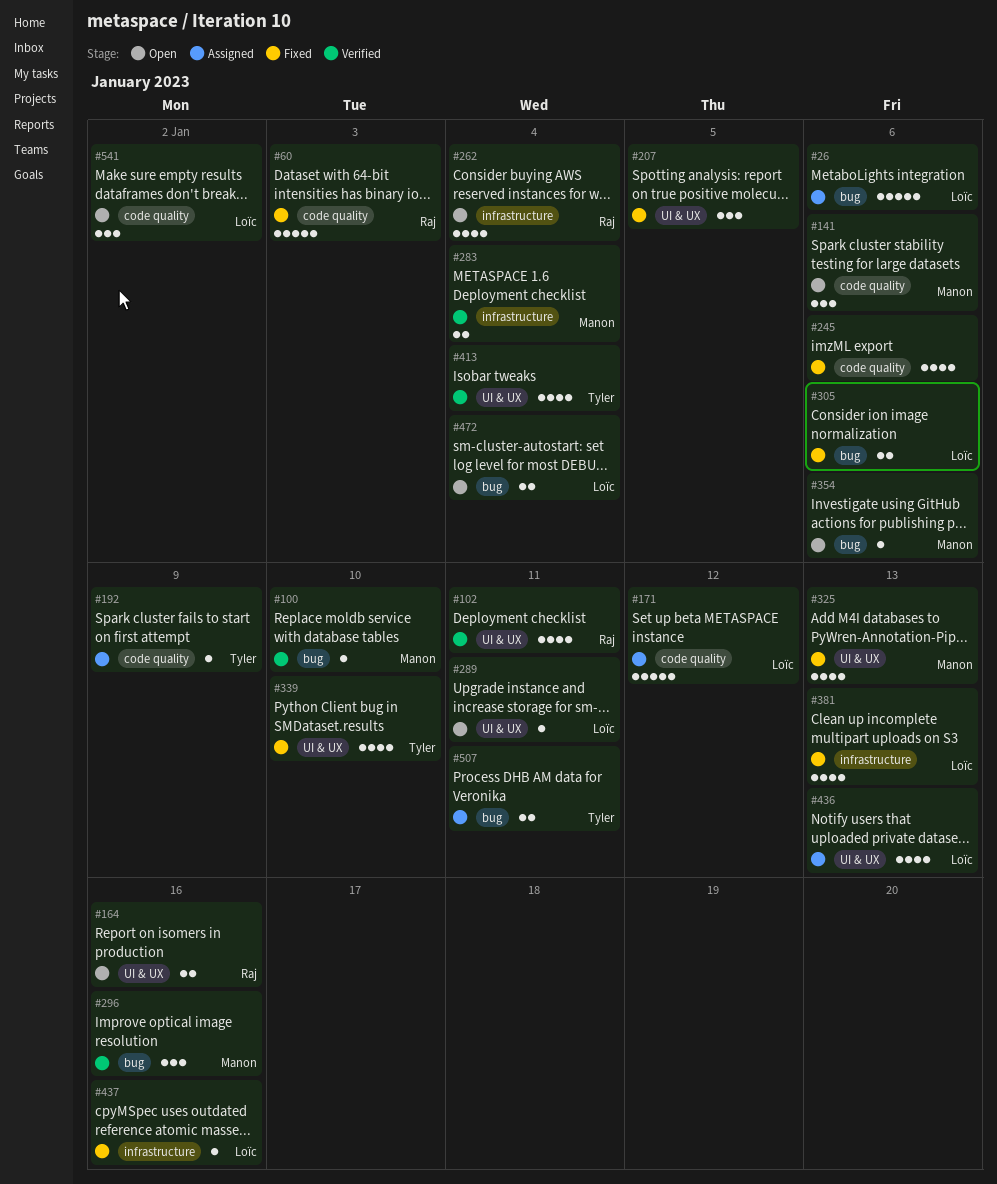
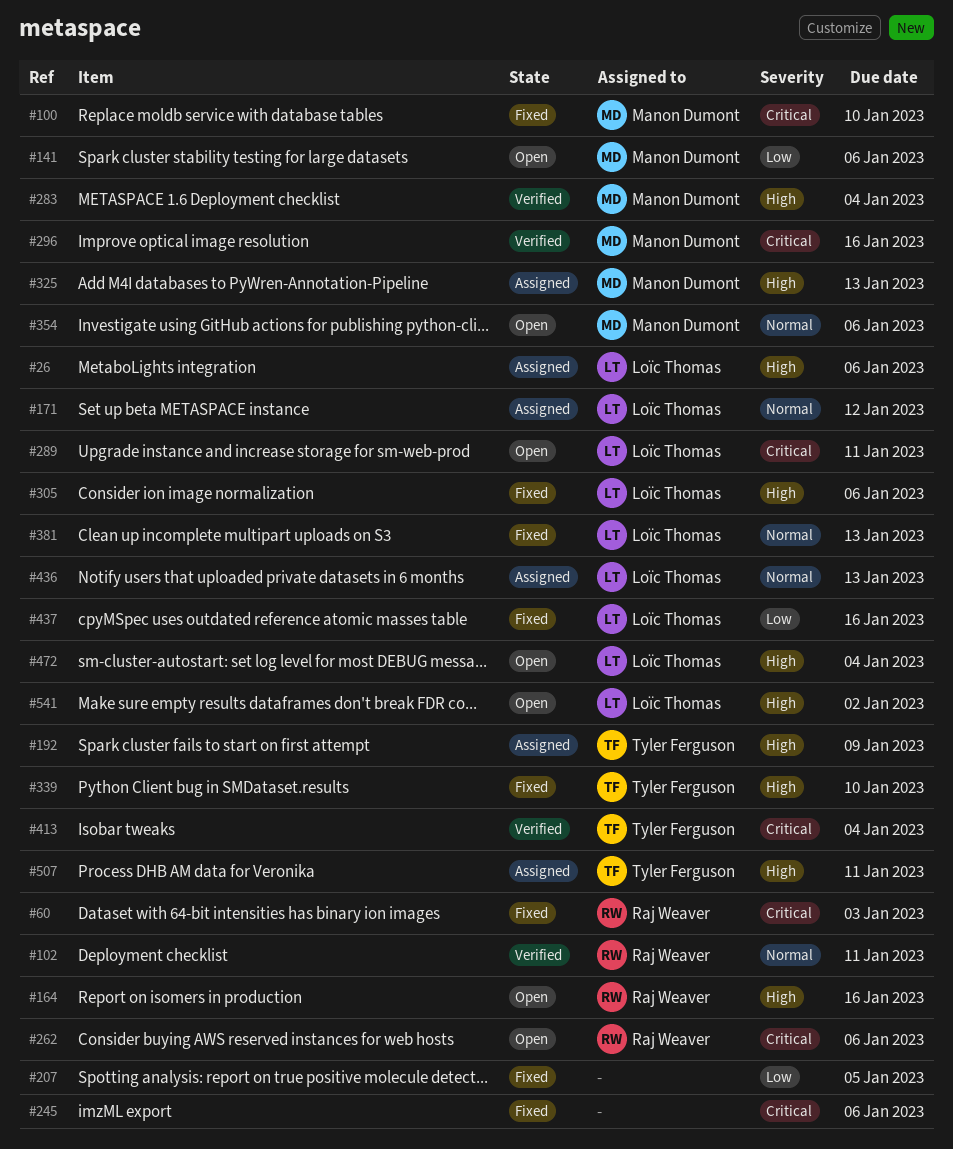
#100, status: Verified -> Fixed
#262, due: Jan 4 -> Jan 6
#325, status: Fixed -> Assigned

